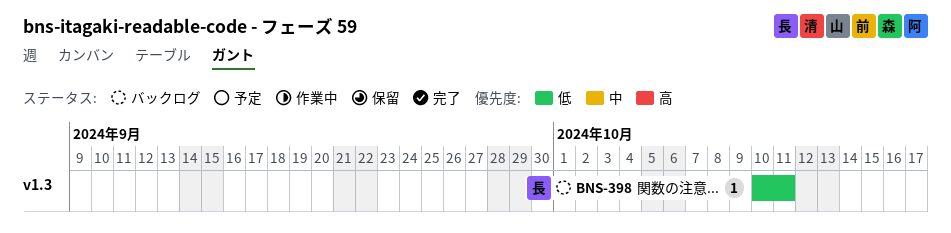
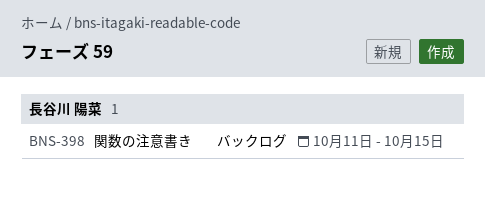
BNS-398, start: Oct 10 -> Oct 11
BNS-398, due: Oct 11 -> Oct 15

